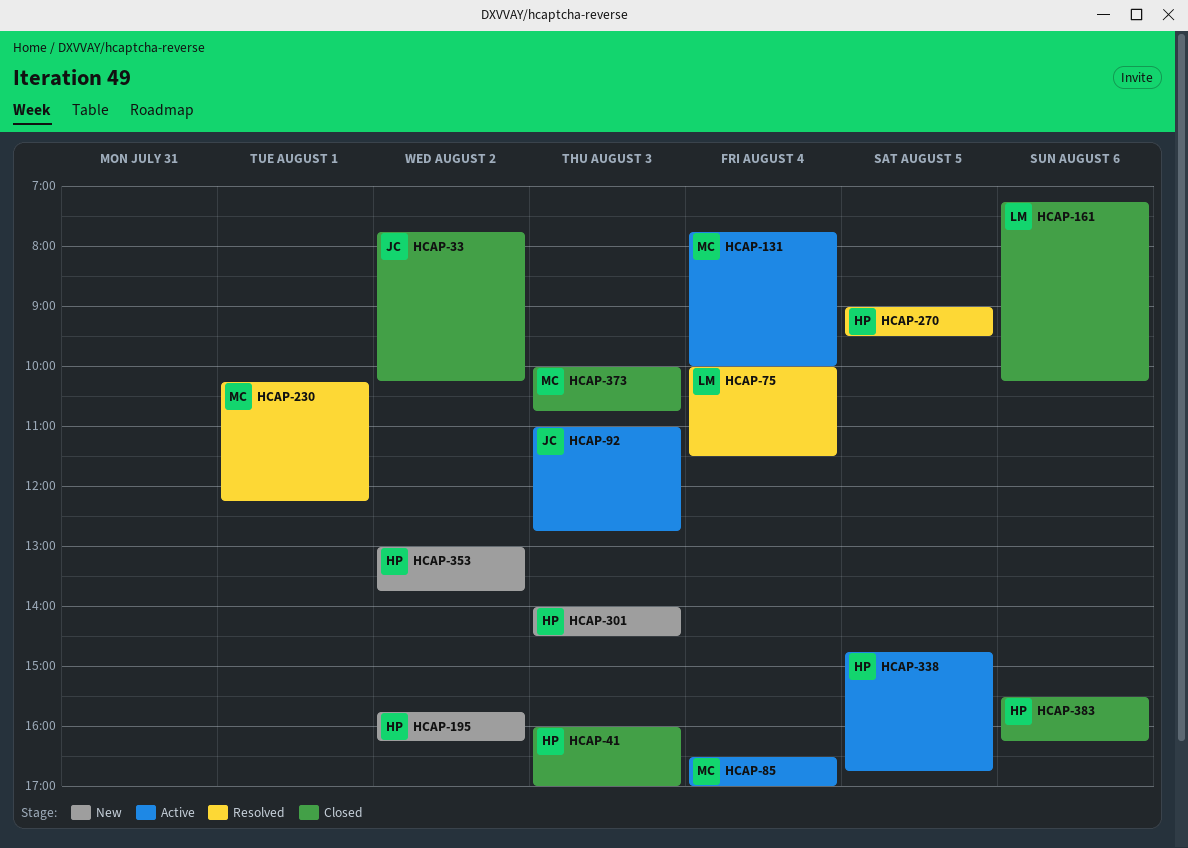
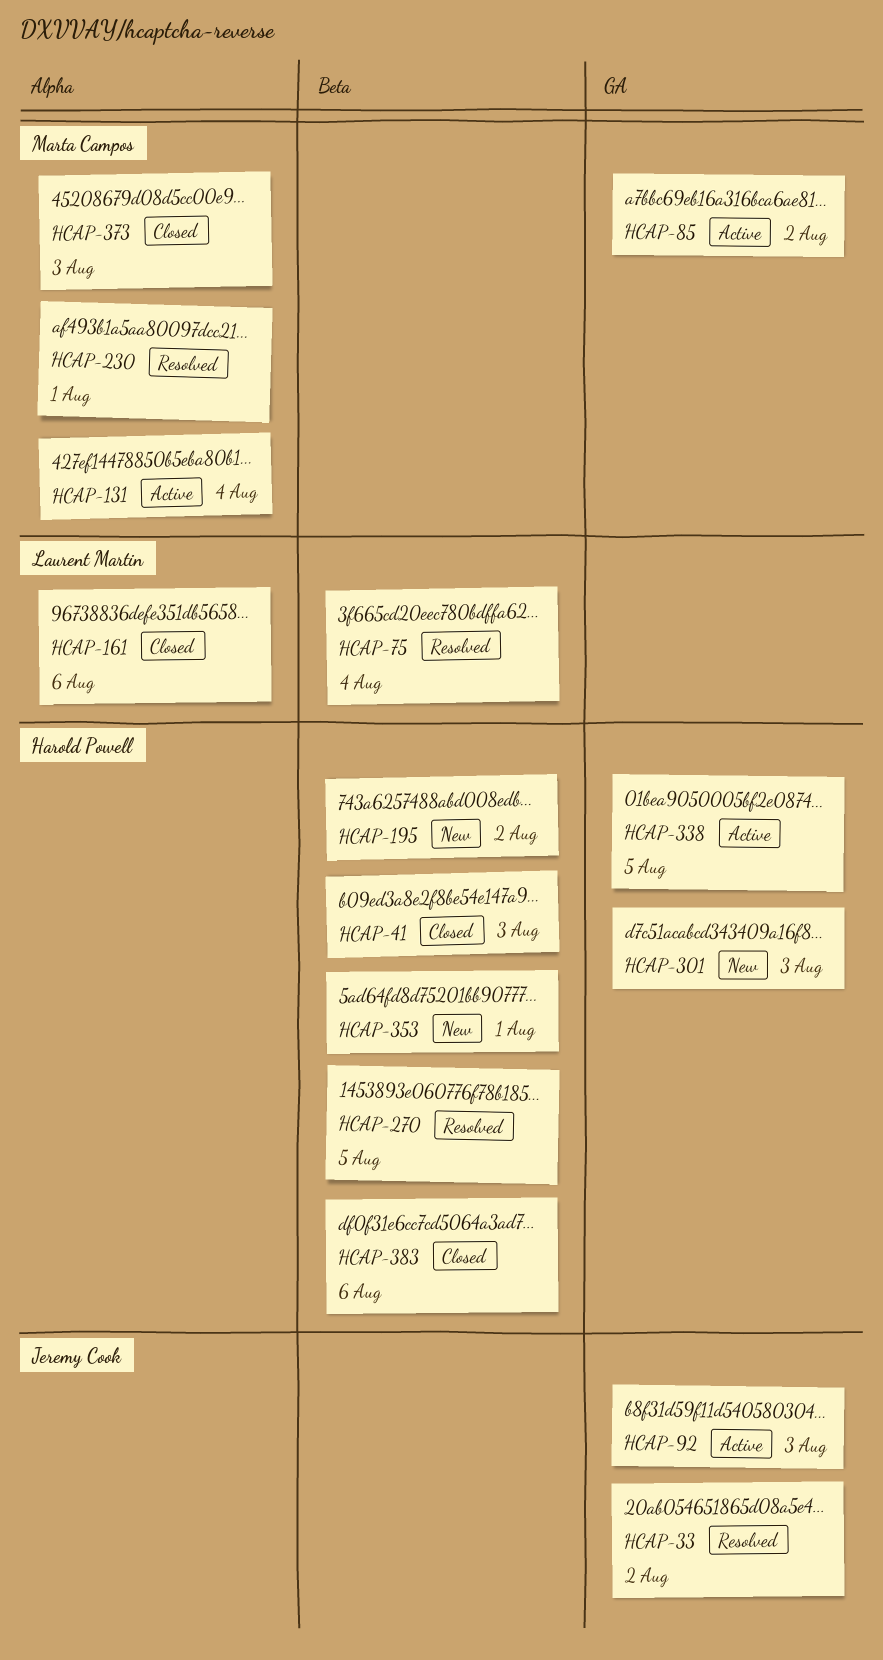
HCAP-33, status: Closed -> Resolved
HCAP-85, day: Aug 4 -> Aug 2
HCAP-353, day: Aug 2 -> Aug 1

